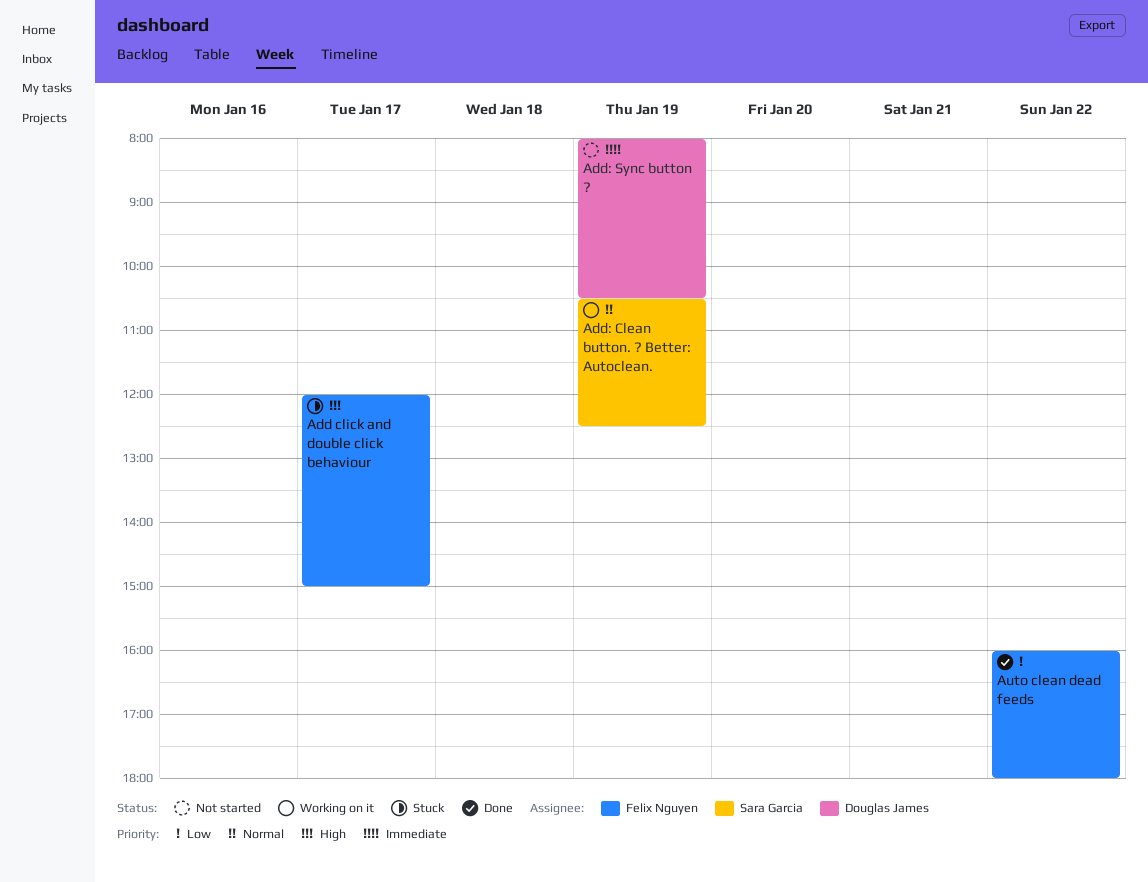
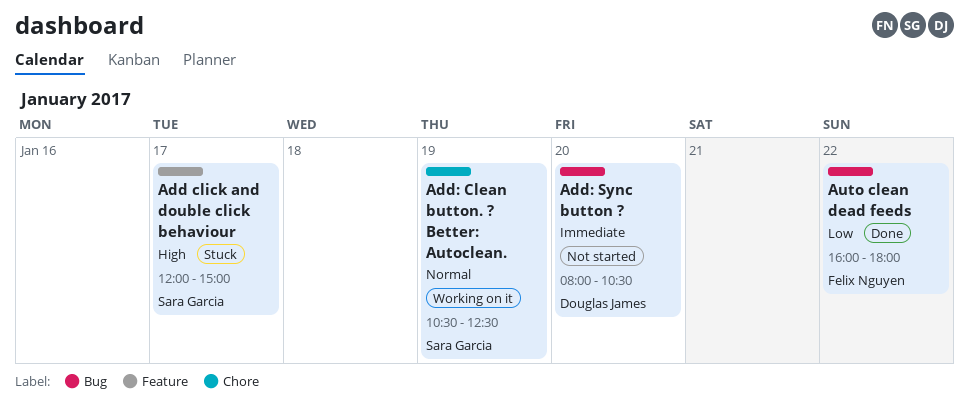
Add click and double click behaviour, owner: Felix Nguyen -> Sara Garcia
Add: Sync button ?, day: Jan 19 -> Jan 20

